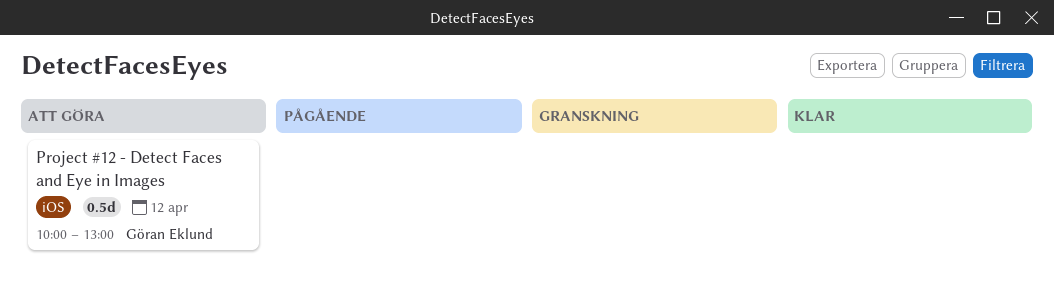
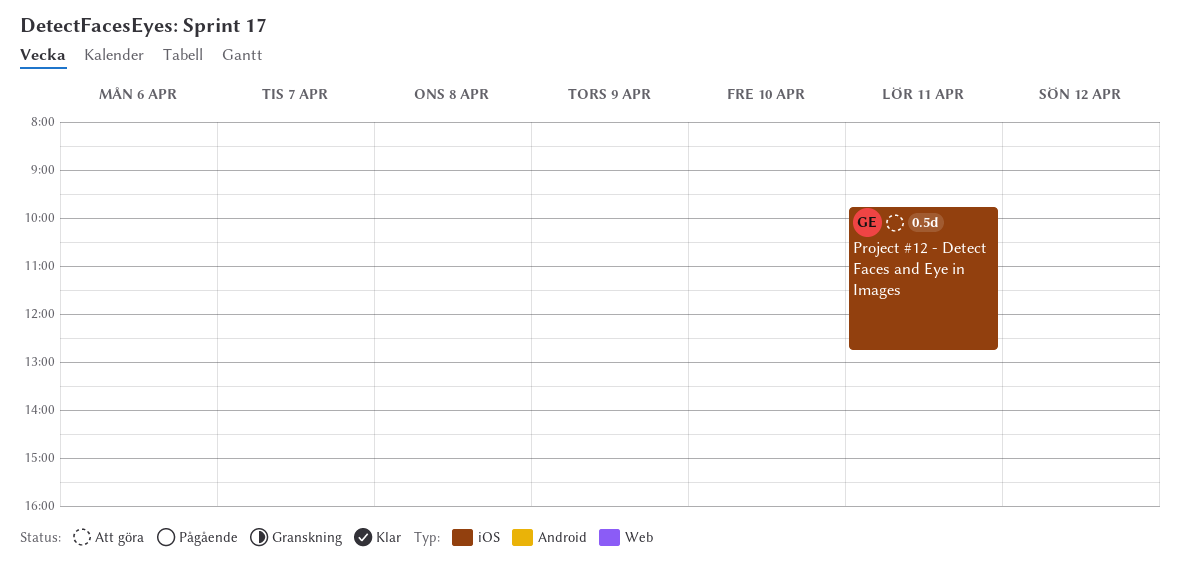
Project #12 - Detect Faces and Eye in Images, day: Apr 12 -> Apr 11
Project #12 - Detect Faces and Eye in Images, begins: 10:00 -> 09:45
Project #12 - Detect Faces and Eye in Images, ends: 13:00 -> 12:45

